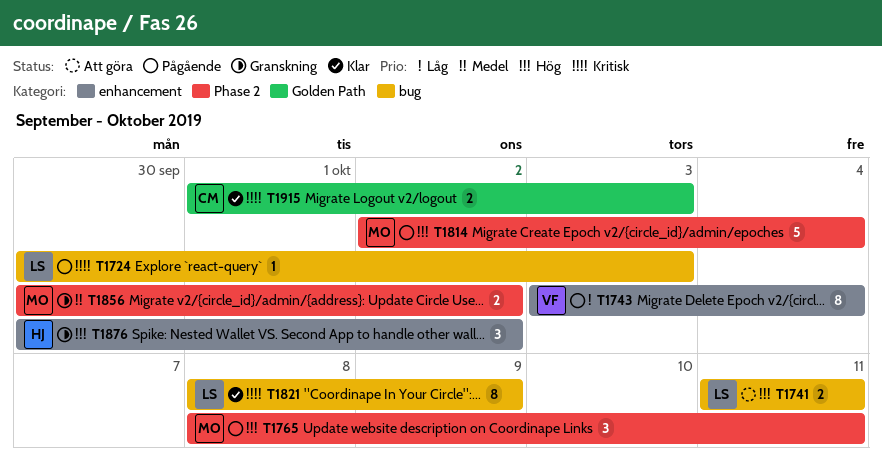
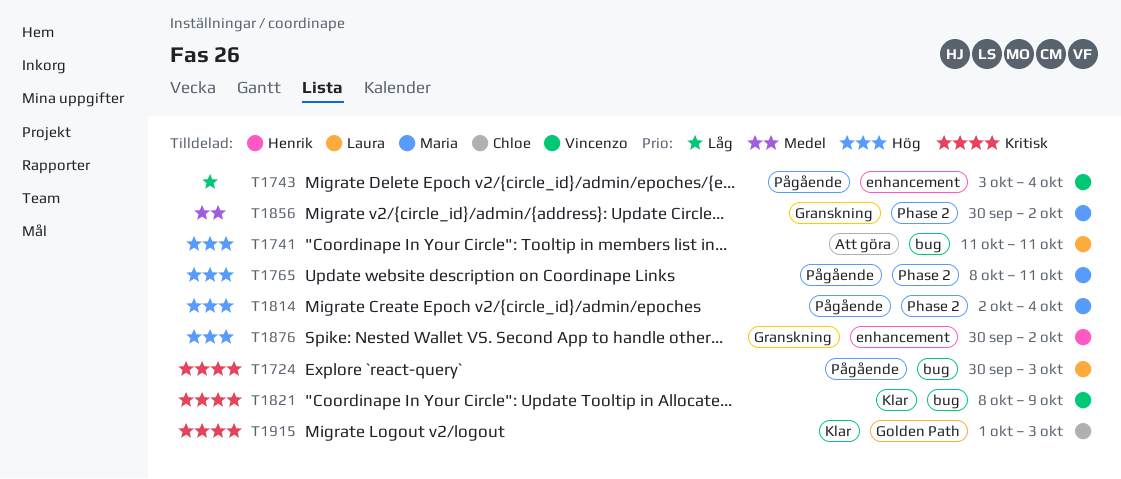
T1821, owner: Laura -> Vincenzo

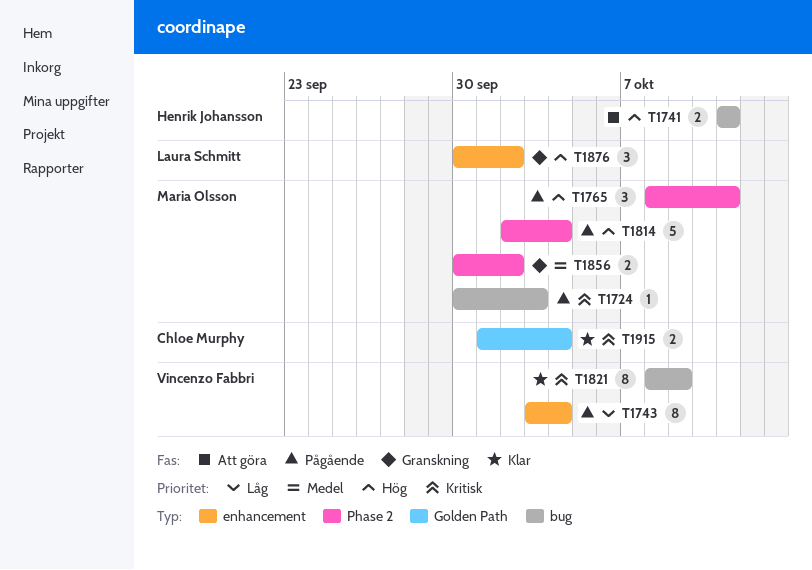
T1724, owner: Laura Schmitt -> Maria Olsson
T1741, owner: Laura Schmitt -> Henrik Johansson
T1876, owner: Henrik Johansson -> Laura Schmitt
T1915, due: Oct 3 -> Oct 4

